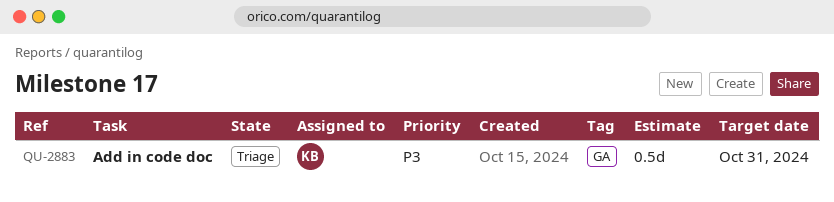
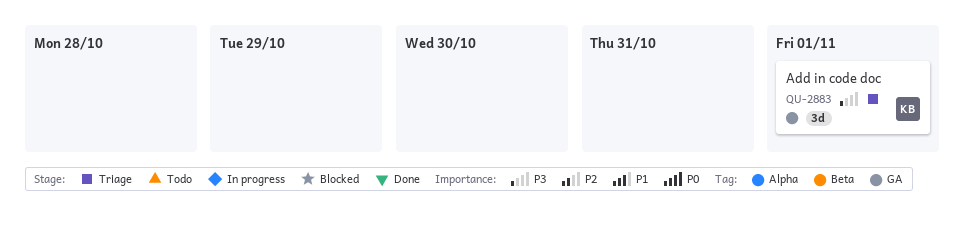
QU-2883, estimate: 0.5d -> 3d
QU-2883, due: Oct 31 -> Nov 1

